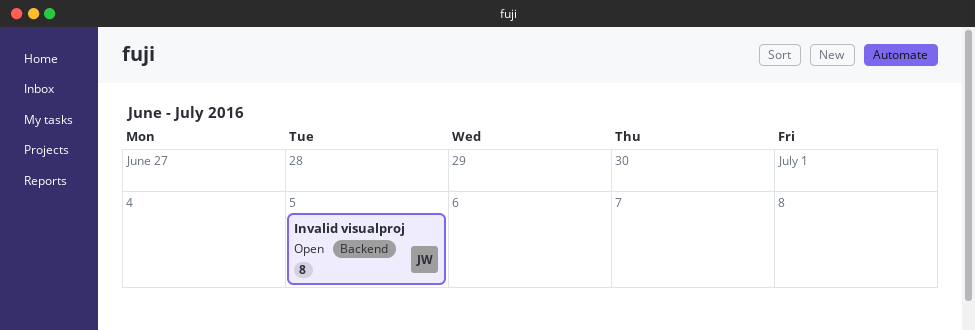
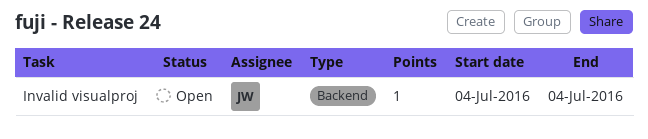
Invalid visualproj, estimate: 8 -> 1
Invalid visualproj, due: Jul 5 -> Jul 4

